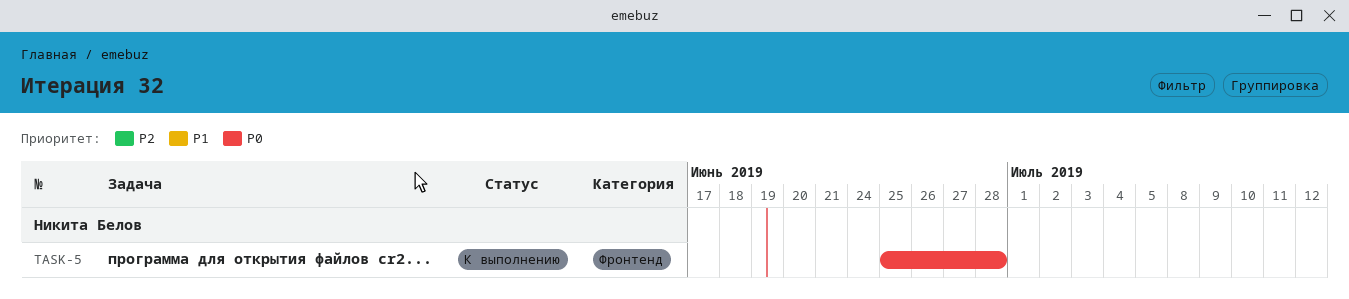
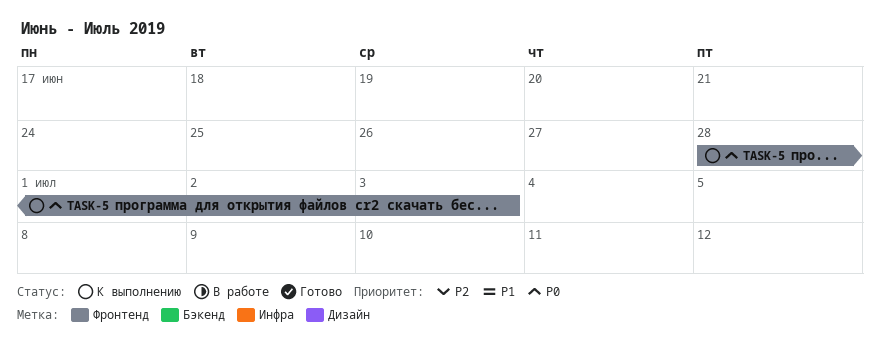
TASK-5, start: Jun 25 -> Jun 28
TASK-5, due: Jun 28 -> Jul 3

